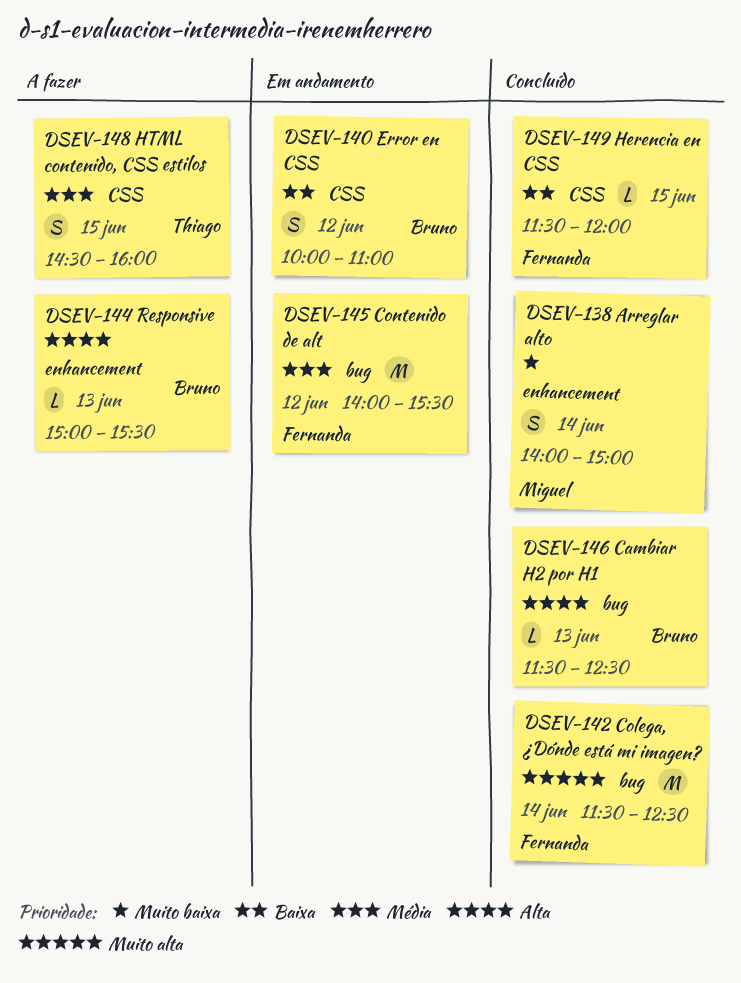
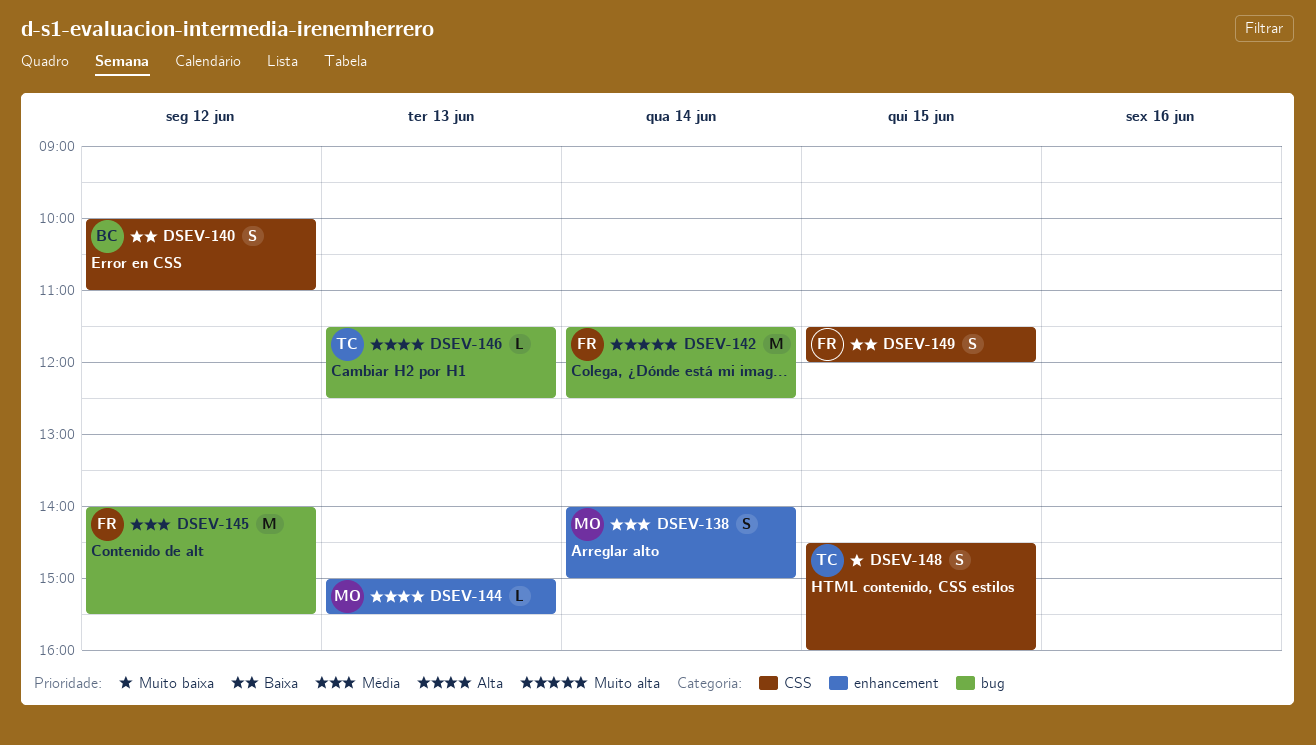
DSEV-138, priority: Muito baixa -> Média
DSEV-144, owner: Bruno -> Miguel
DSEV-146, owner: Bruno -> Thiago
DSEV-148, priority: Média -> Muito baixa
DSEV-149, estimate: L -> S

